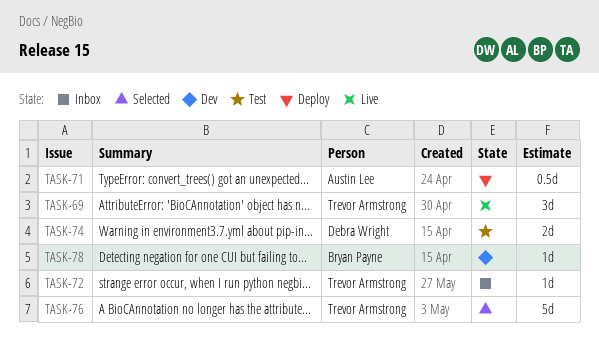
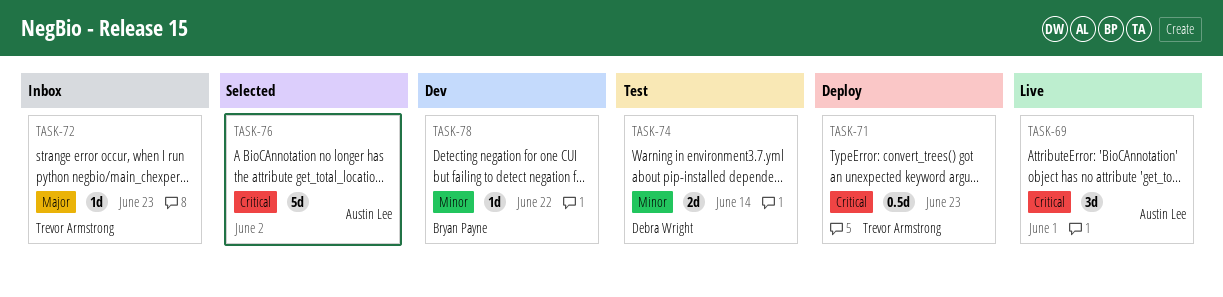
TASK-69, owner: Trevor Armstrong -> Austin Lee
TASK-71, owner: Austin Lee -> Trevor Armstrong
TASK-76, owner: Trevor Armstrong -> Austin Lee

